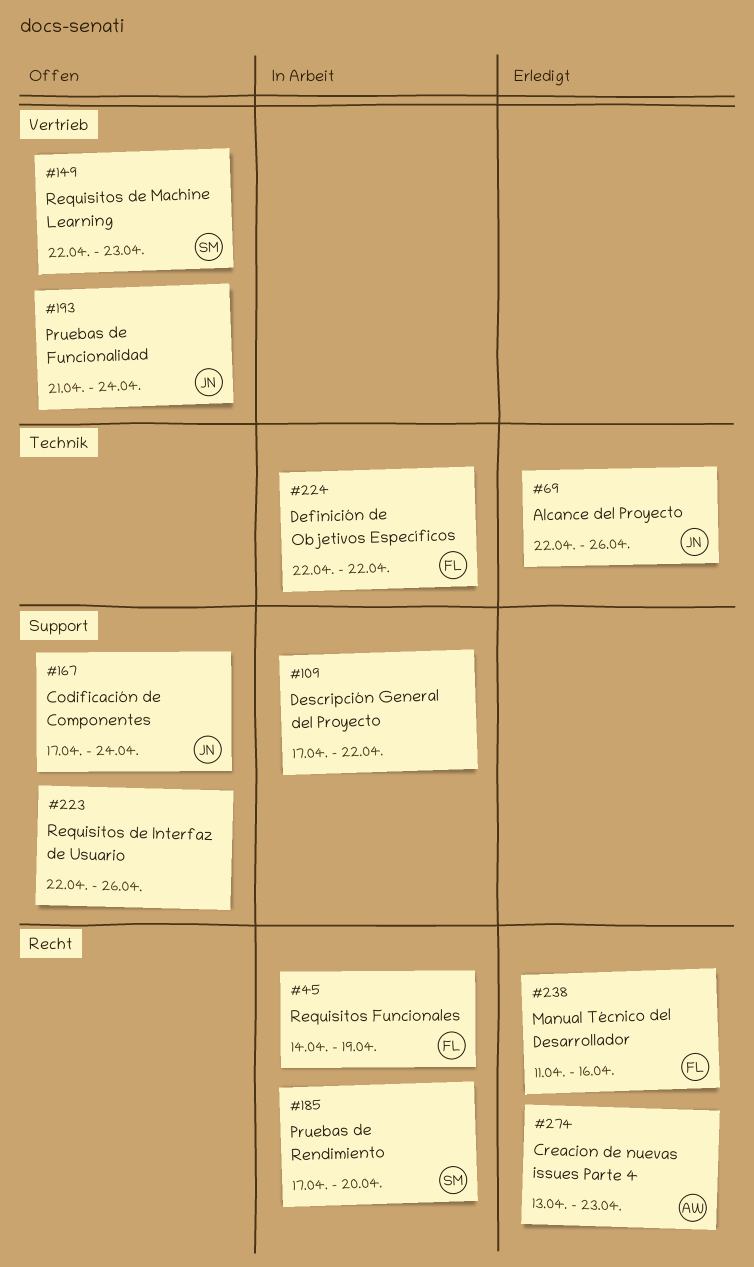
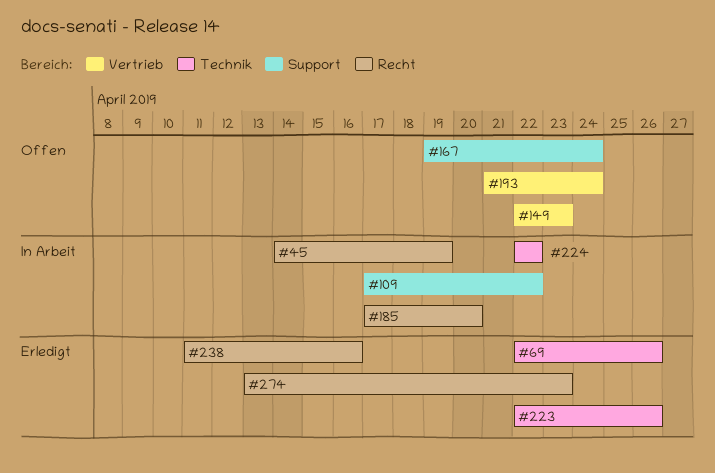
#167, start: Apr 17 -> Apr 19
#223, status: Offen -> Erledigt
#223, label: Support -> Technik

